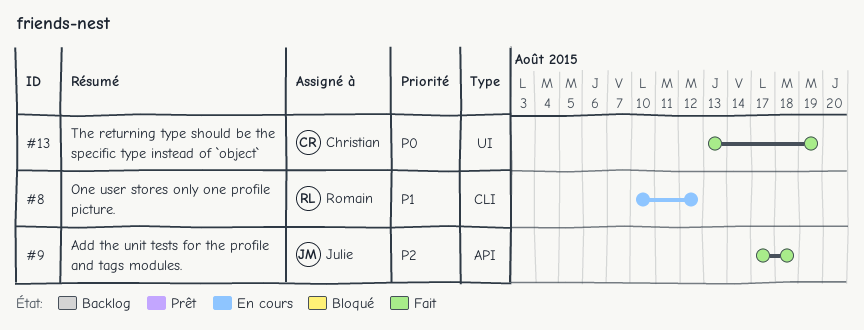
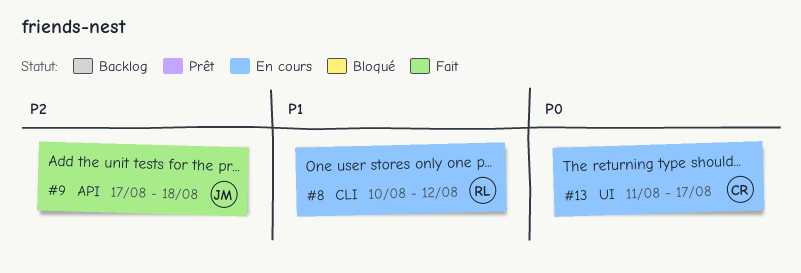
#13, status: Fait -> En cours
#13, start: Aug 13 -> Aug 11
#13, due: Aug 19 -> Aug 17

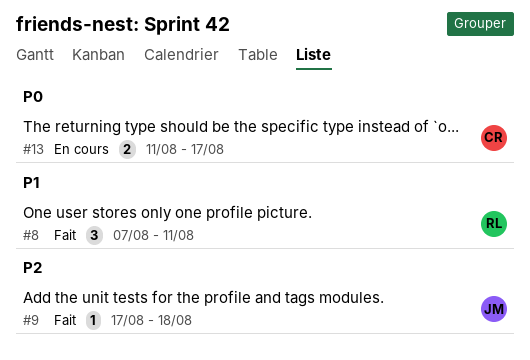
#8, status: En cours -> Fait
#8, start: Aug 10 -> Aug 7
#8, due: Aug 12 -> Aug 11

